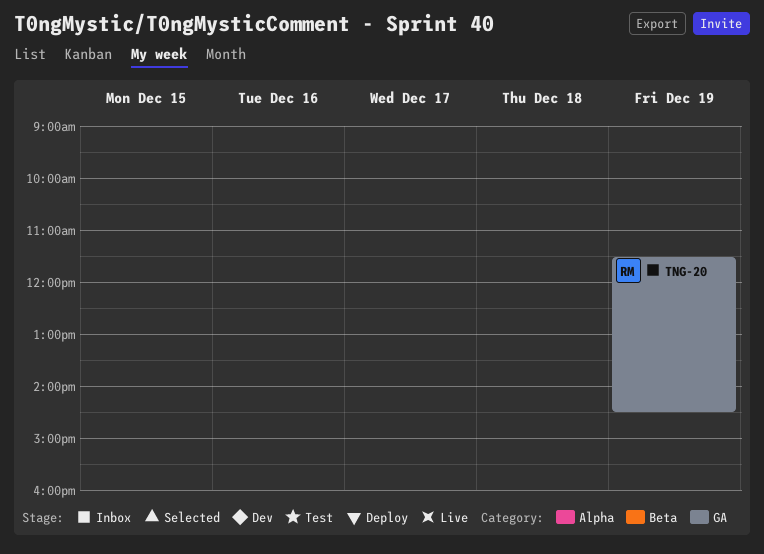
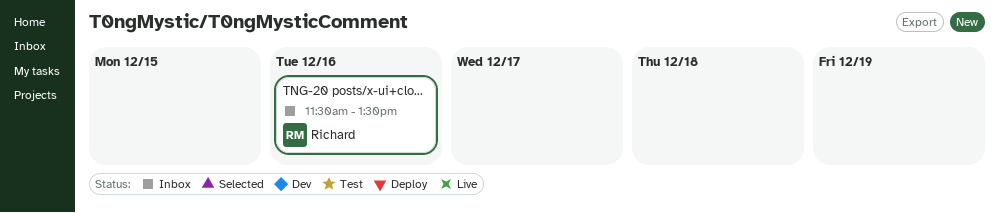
TNG-20, day: Dec 19 -> Dec 16
TNG-20, ends: 14:30 -> 13:30

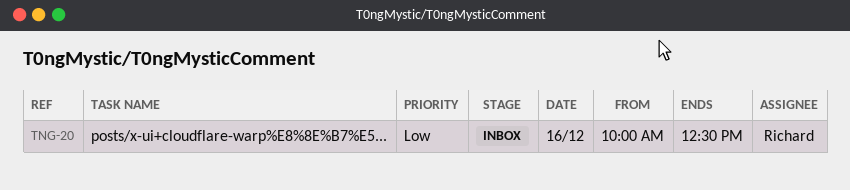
TNG-20, begins: 11:30 -> 10:00
TNG-20, ends: 13:30 -> 12:30

